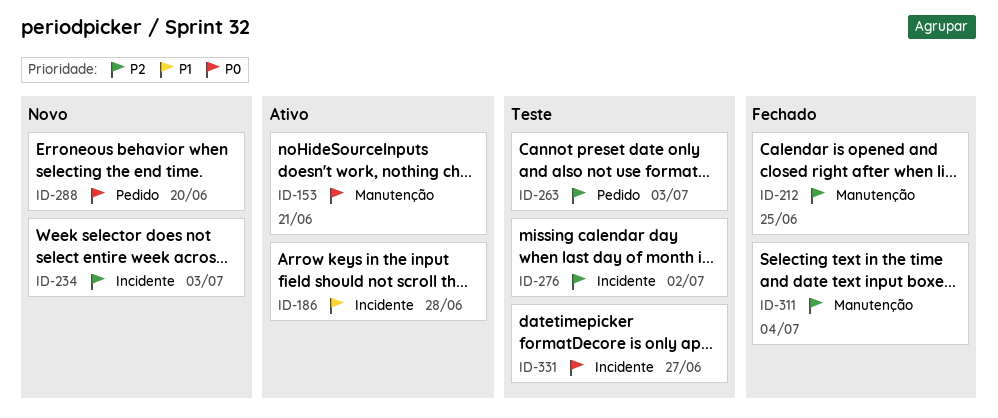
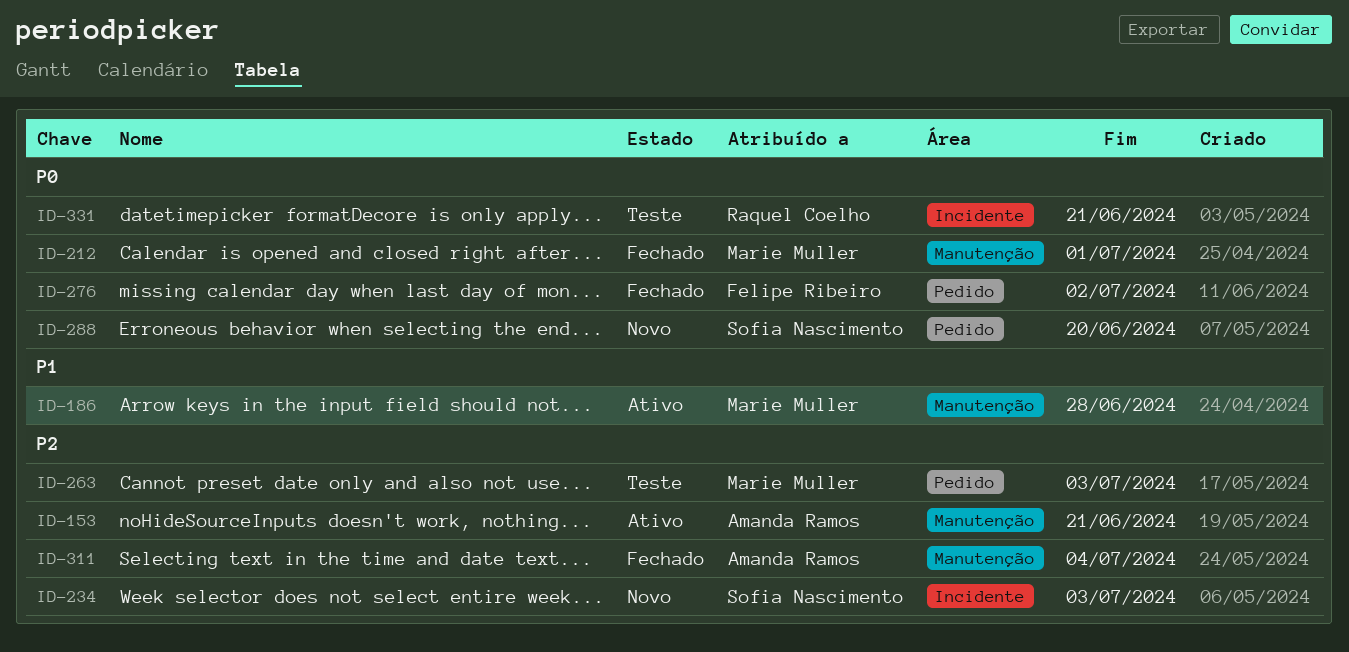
ID-153, priority: P0 -> P2
ID-186, label: Incidente -> Manutenção
ID-212, priority: P2 -> P0
ID-212, due: Jun 25 -> Jul 1
ID-276, status: Teste -> Fechado
ID-276, priority: P2 -> P0
ID-276, label: Incidente -> Pedido
ID-331, due: Jun 27 -> Jun 21

